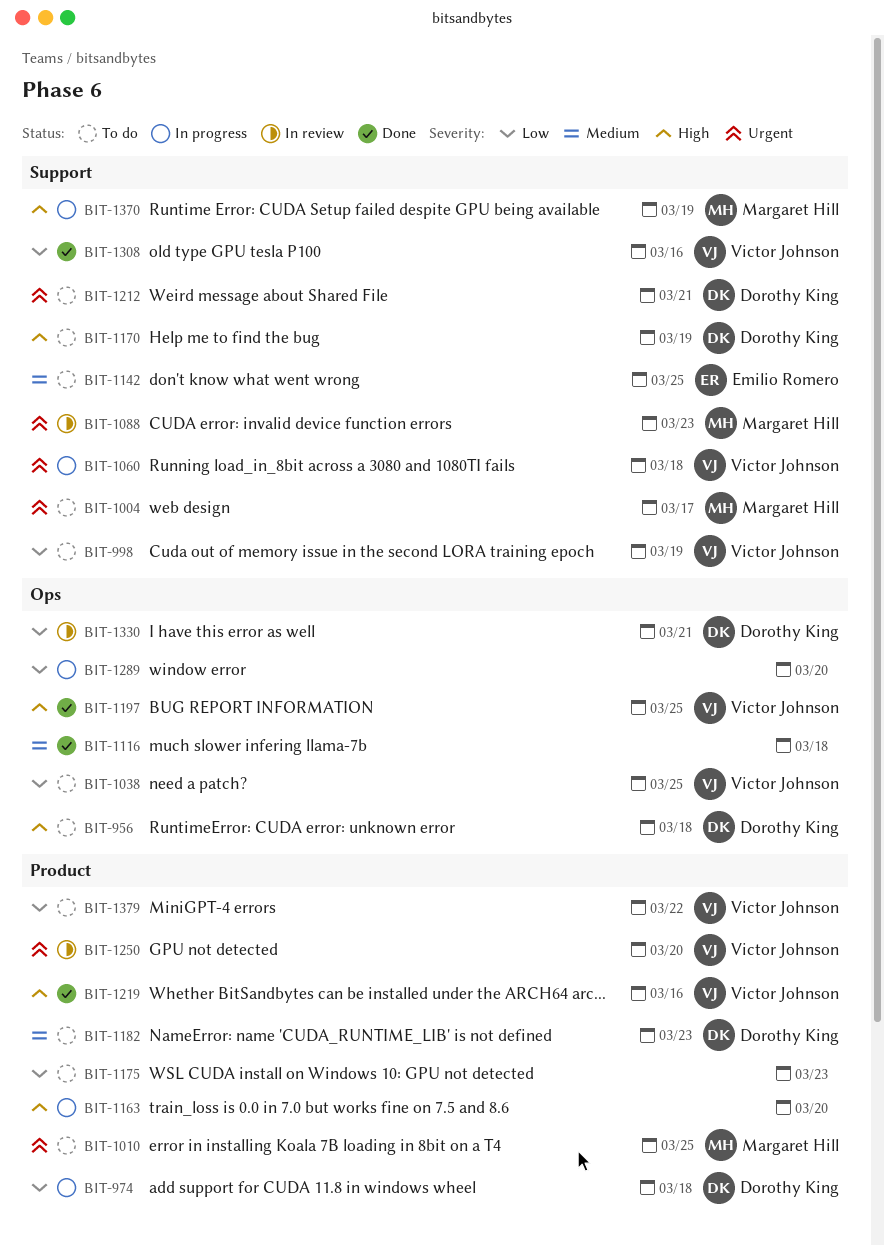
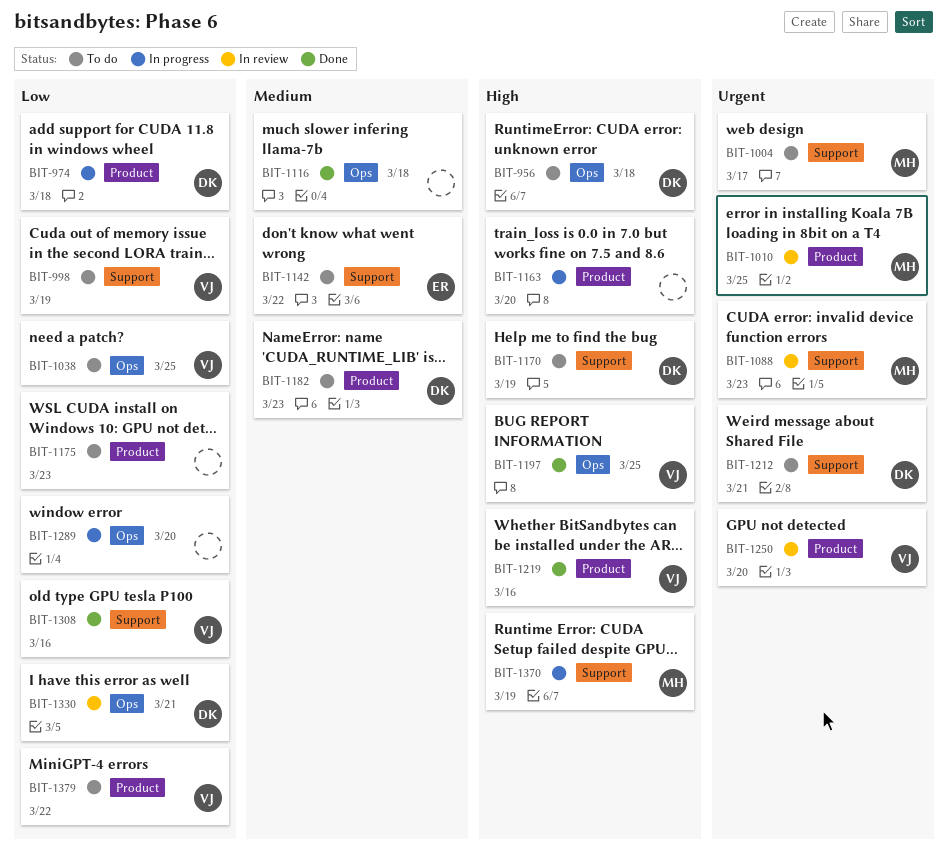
BIT-1010, status: To do -> In review
BIT-1060: present -> none
BIT-1142, due: Mar 25 -> Mar 22

